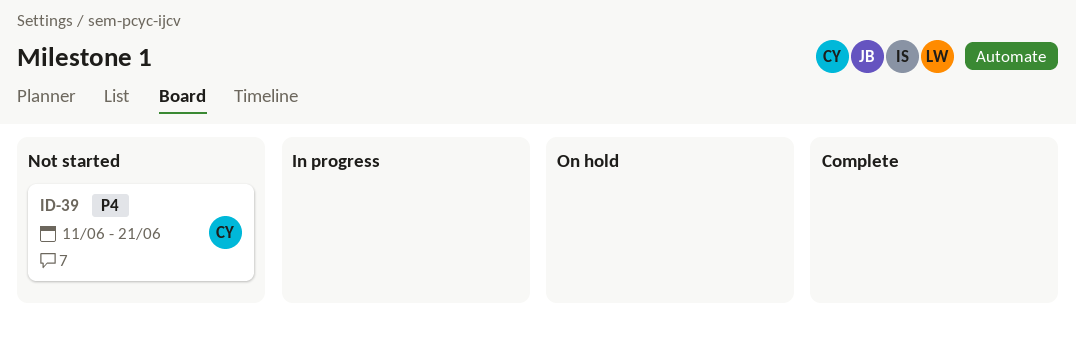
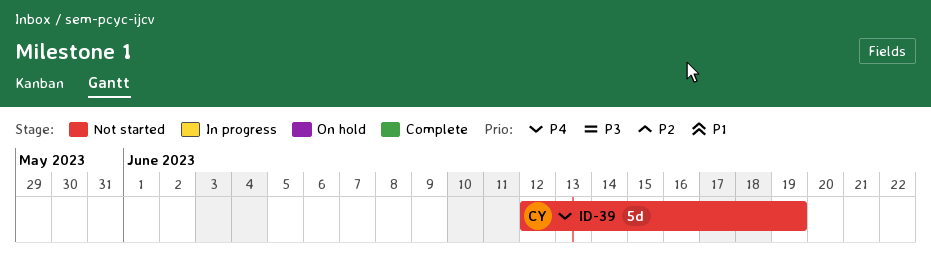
ID-39, start: Jun 11 -> Jun 12
ID-39, due: Jun 21 -> Jun 19

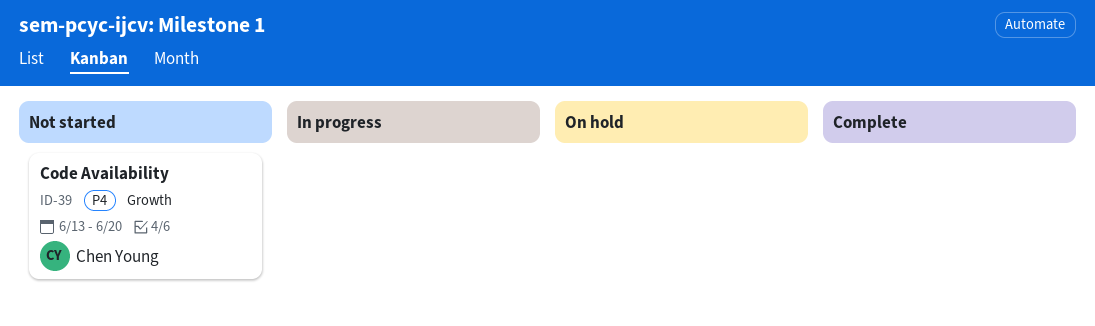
ID-39, start: Jun 12 -> Jun 13
ID-39, due: Jun 19 -> Jun 20

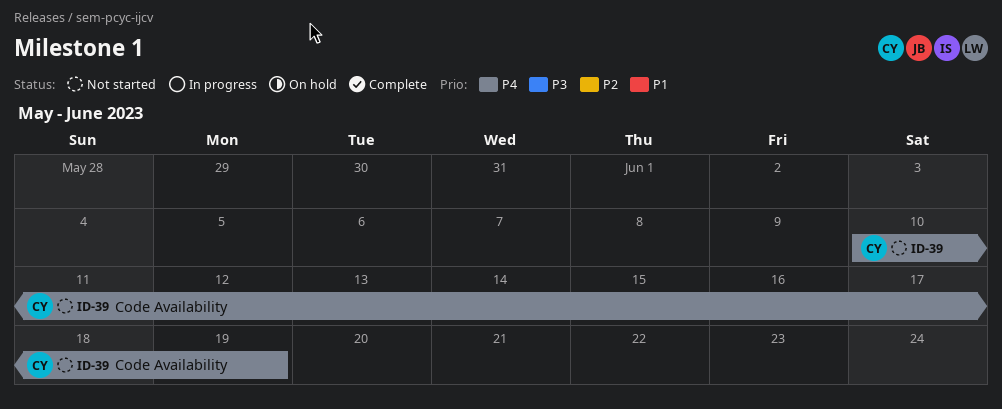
ID-39, start: Jun 13 -> Jun 10
ID-39, due: Jun 20 -> Jun 19

